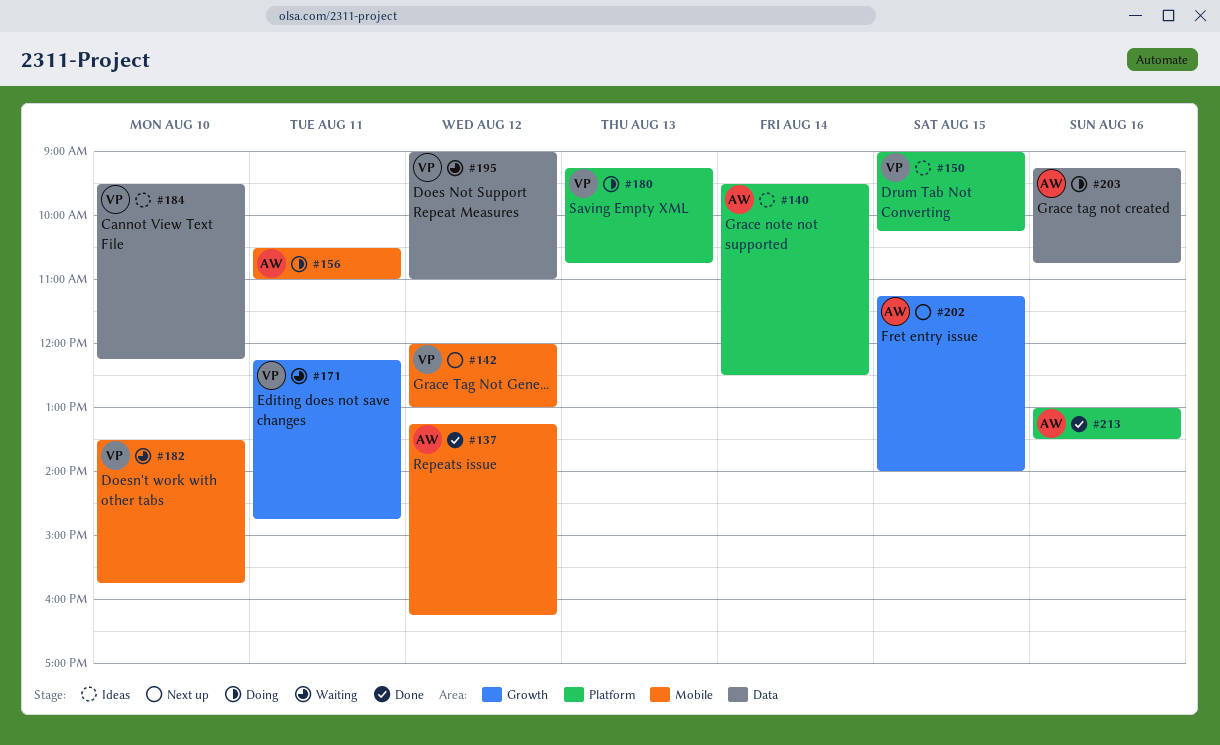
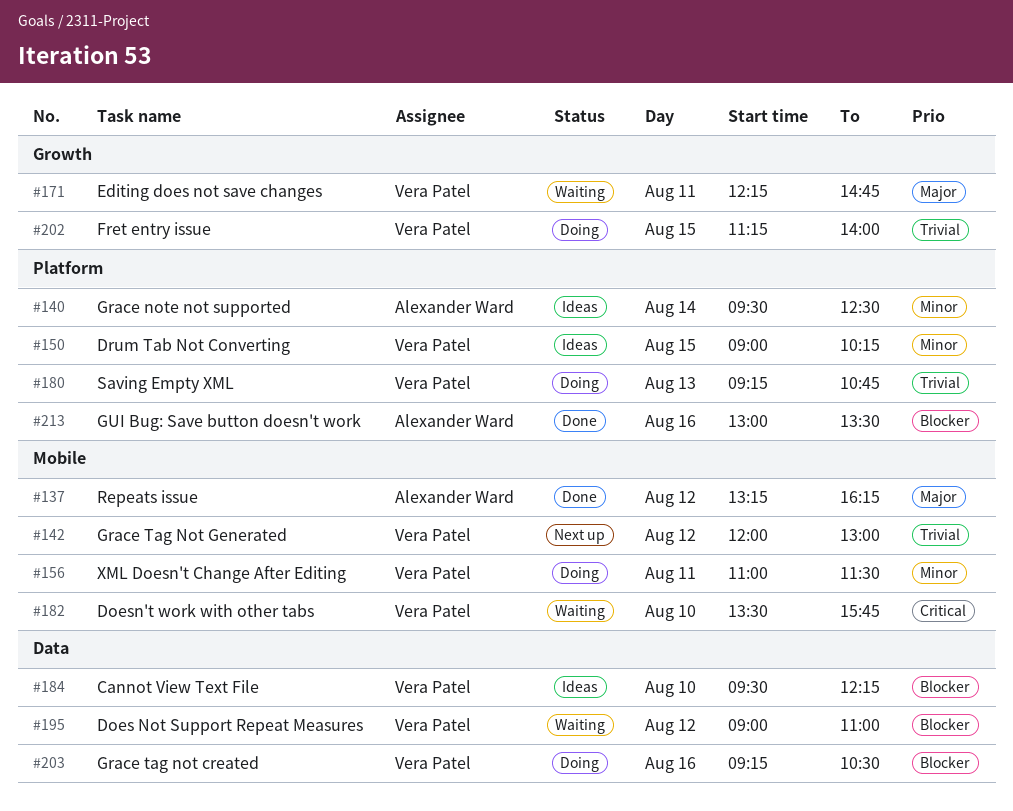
#156, owner: Alexander Ward -> Vera Patel
#156, begins: 10:30 -> 11:00
#156, ends: 11:00 -> 11:30
#202, status: Next up -> Doing
#202, owner: Alexander Ward -> Vera Patel
#203, owner: Alexander Ward -> Vera Patel
#203, ends: 10:45 -> 10:30

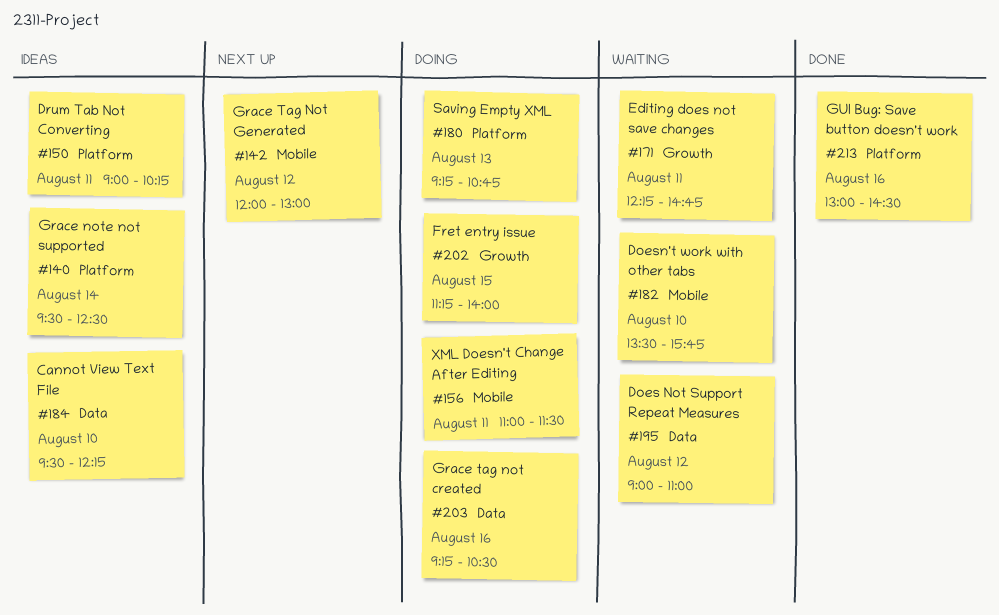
#137: present -> none
#150, day: Aug 15 -> Aug 11
#213, ends: 13:30 -> 14:30

